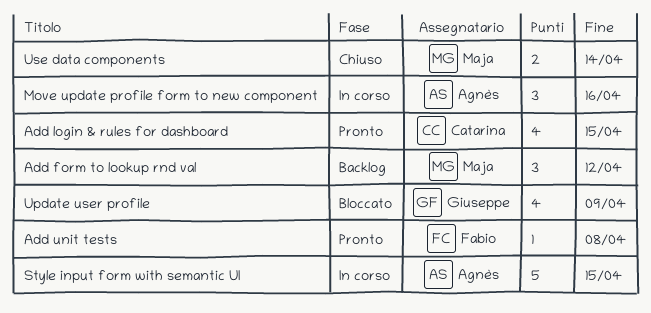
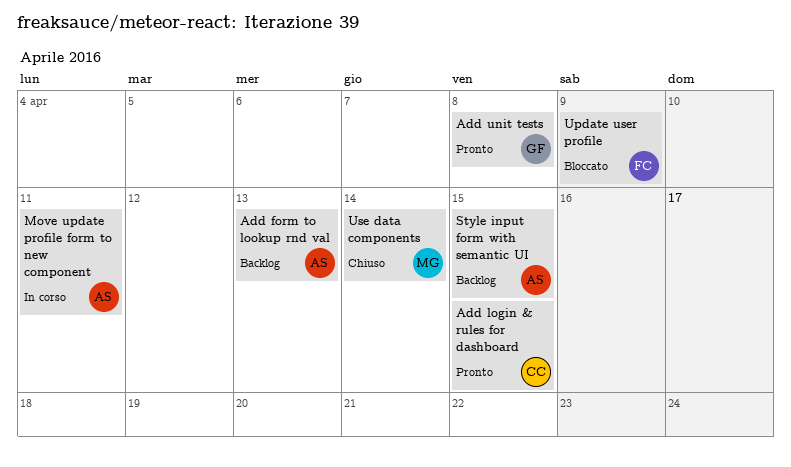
Add form to lookup rnd val, owner: Maja -> Agnès
Add form to lookup rnd val, due: Apr 12 -> Apr 13
Add unit tests, owner: Fabio -> Giuseppe
Move update profile form to new component, due: Apr 16 -> Apr 11
Style input form with semantic UI, status: In corso -> Backlog
Update user profile, owner: Giuseppe -> Fabio

